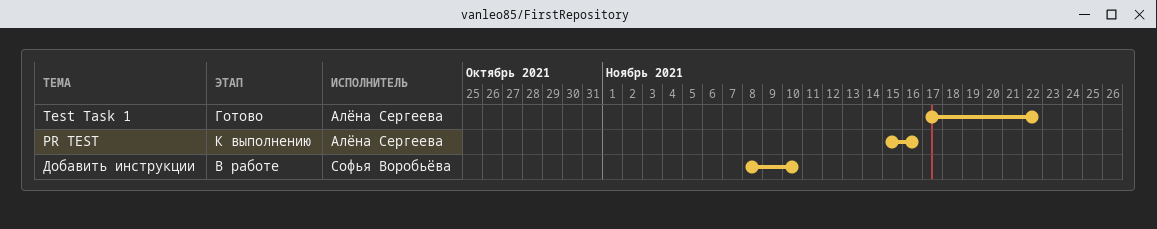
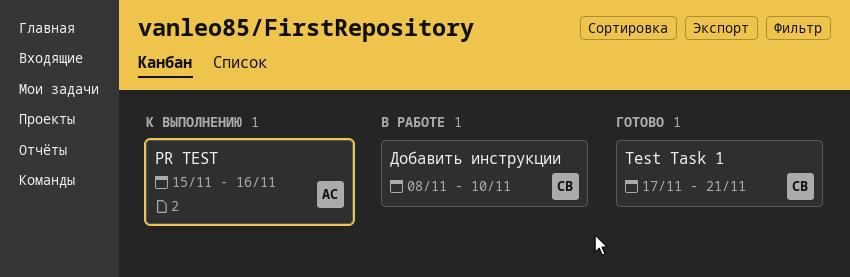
Test Task 1, owner: Алёна Сергеева -> Софья Воробьёва
Test Task 1, due: Nov 22 -> Nov 21

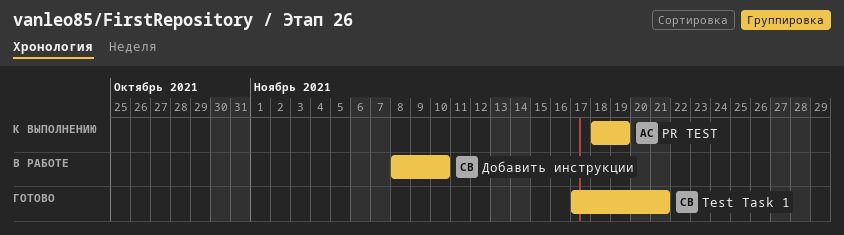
PR TEST, start: Nov 15 -> Nov 18
PR TEST, due: Nov 16 -> Nov 19

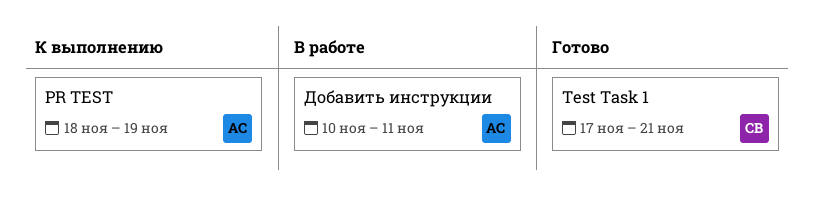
Добавить инструкции, owner: СВ -> АС
Добавить инструкции, start: Nov 8 -> Nov 10
Добавить инструкции, due: Nov 10 -> Nov 11

